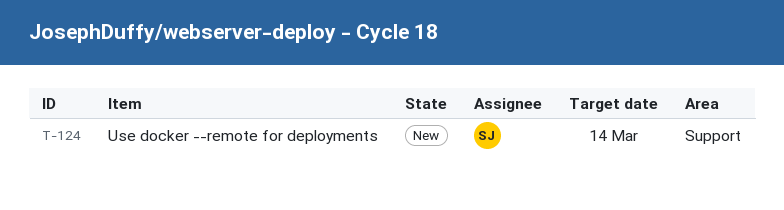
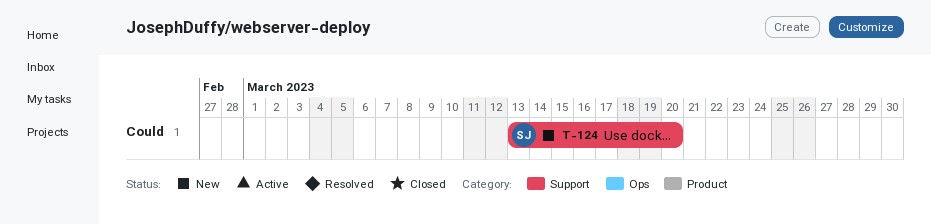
T-124, due: Mar 14 -> Mar 20

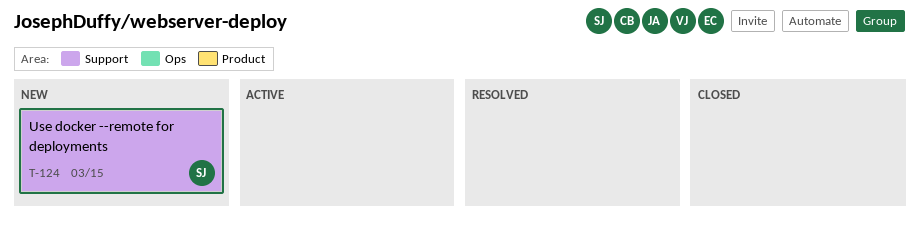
T-124, due: Mar 20 -> Mar 15

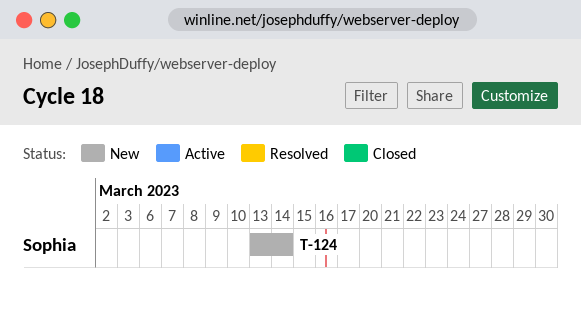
T-124, due: Mar 15 -> Mar 14

